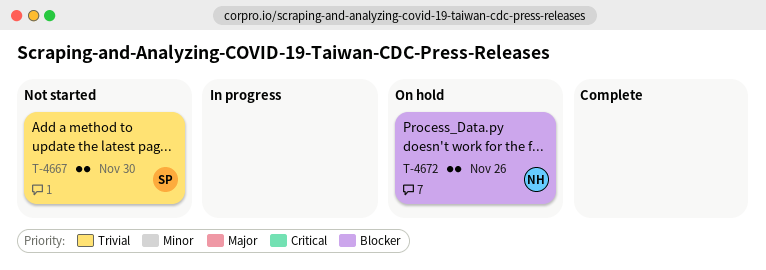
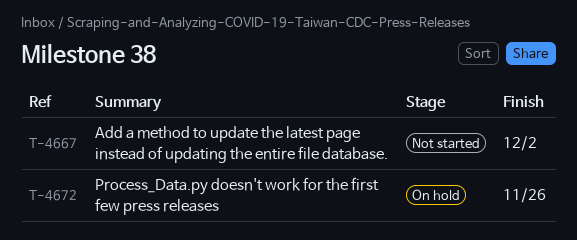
T-4667, due: Nov 30 -> Dec 2

